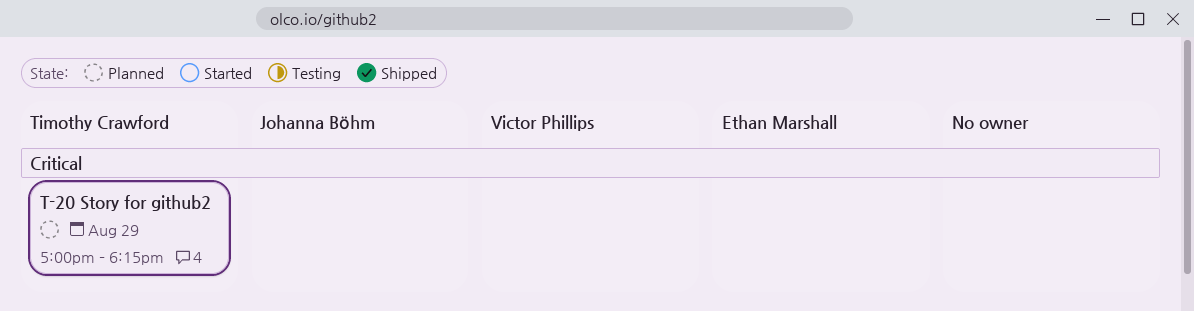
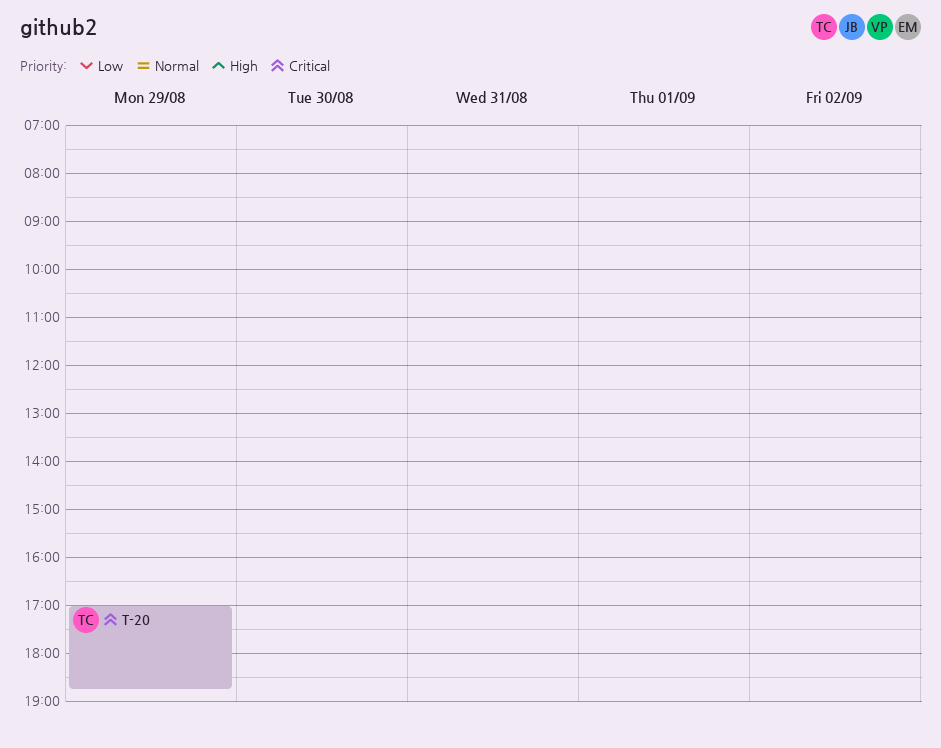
T-20, ends: 18:15 -> 18:45

